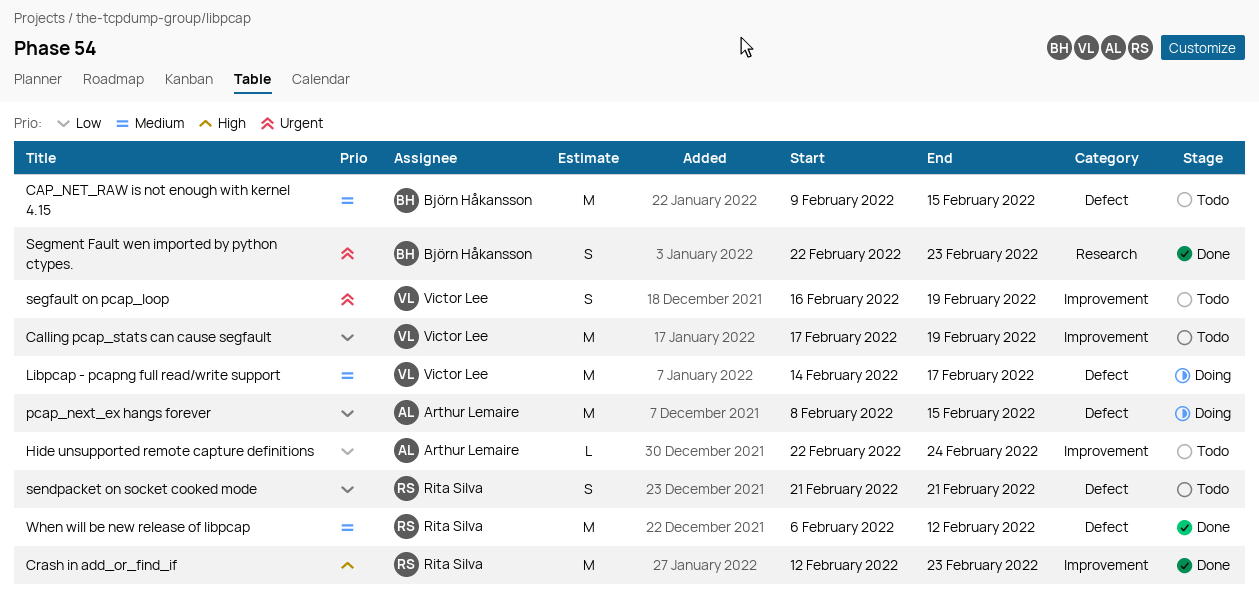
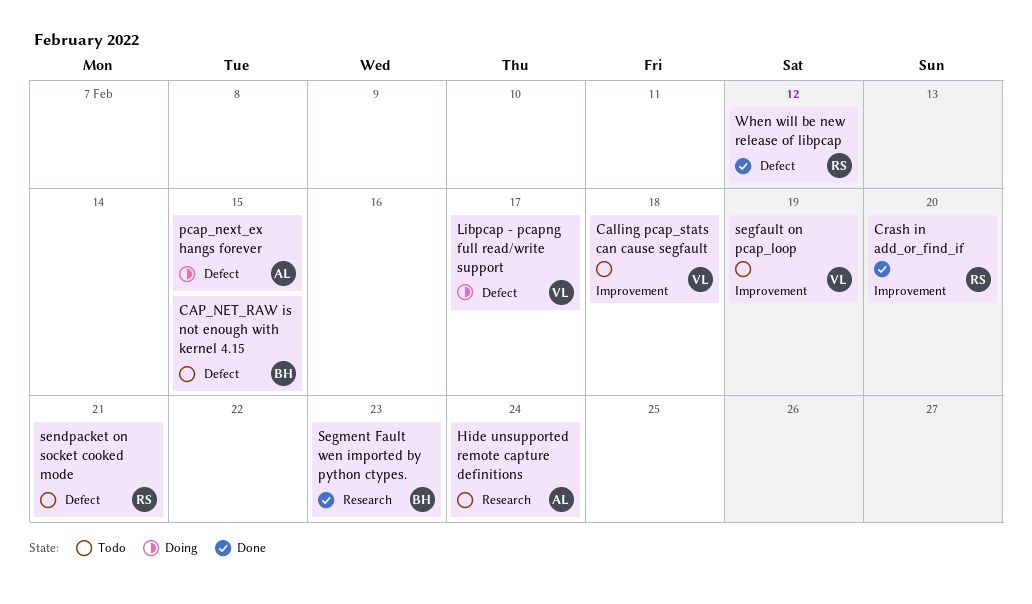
Calling pcap_stats can cause segfault, due: Feb 19 -> Feb 18
Crash in add_or_find_if, due: Feb 23 -> Feb 20
Hide unsupported remote capture definitions, label: Improvement -> Research

